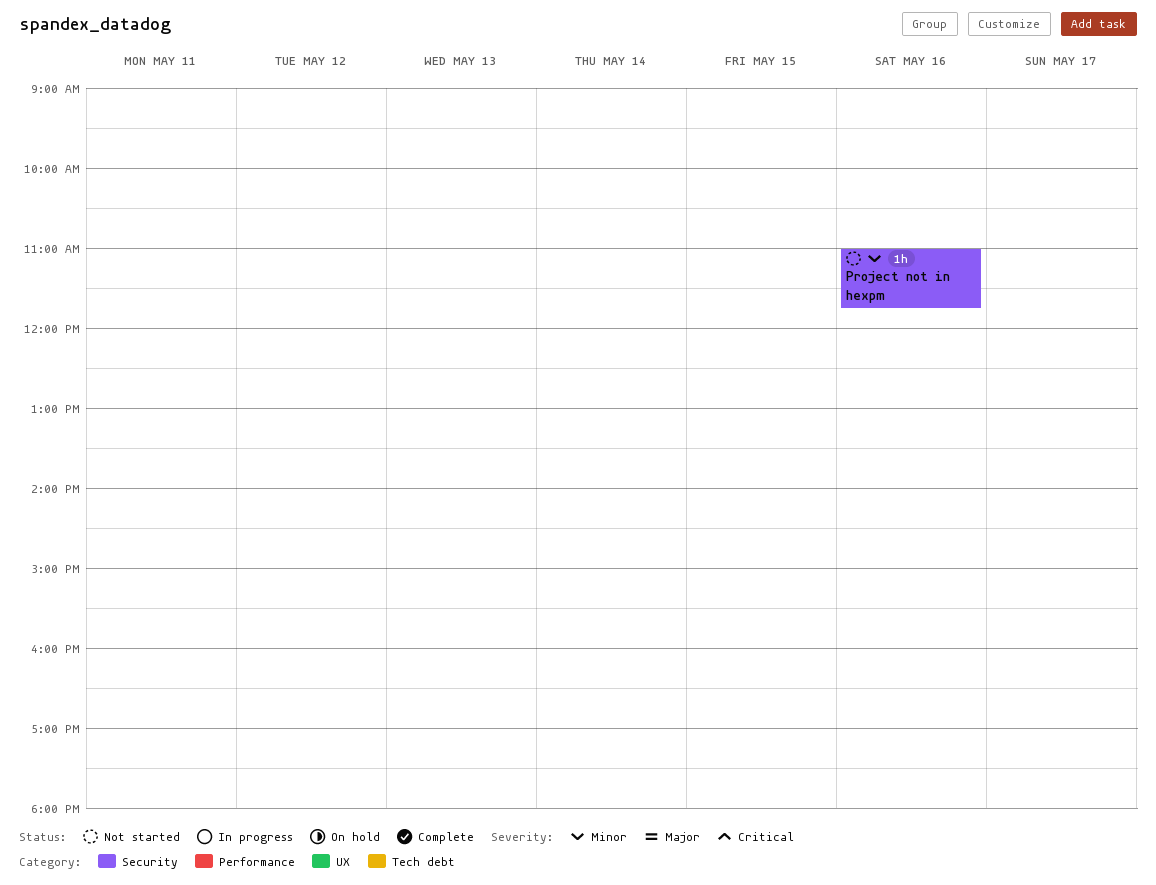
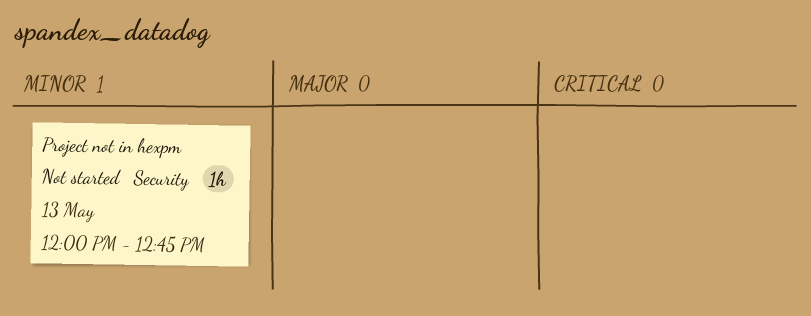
Project not in hexpm, day: May 16 -> May 13
Project not in hexpm, begins: 11:00 -> 12:00
Project not in hexpm, ends: 11:45 -> 12:45

